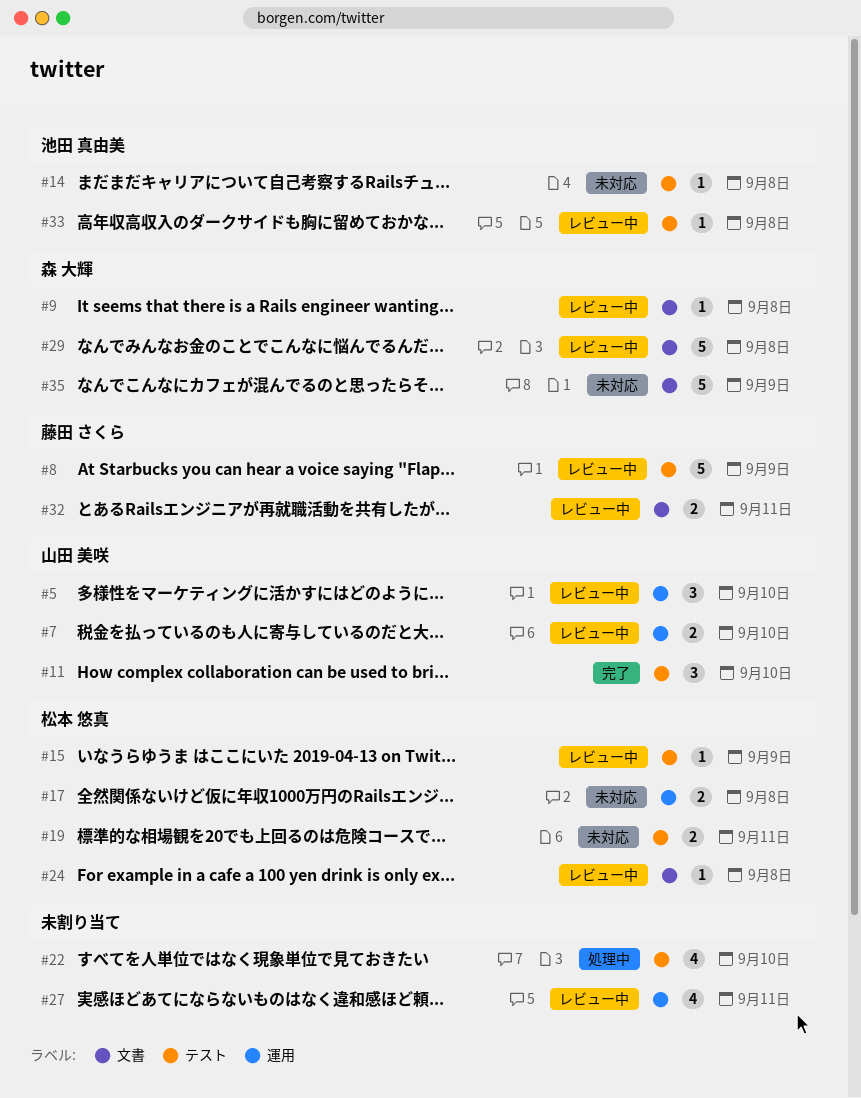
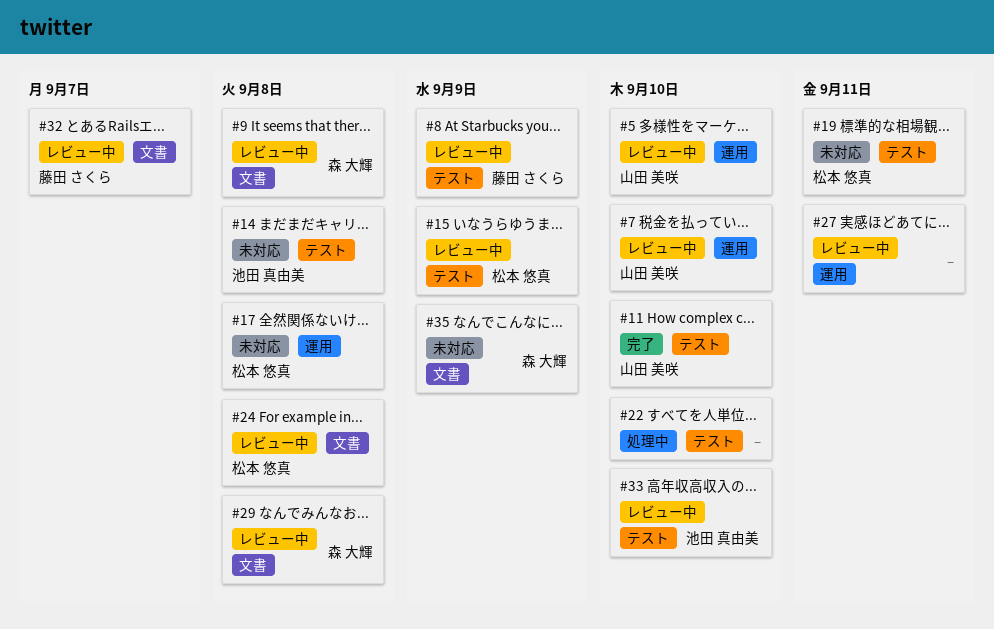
#32, due: Sep 11 -> Sep 7
#33, due: Sep 8 -> Sep 10

